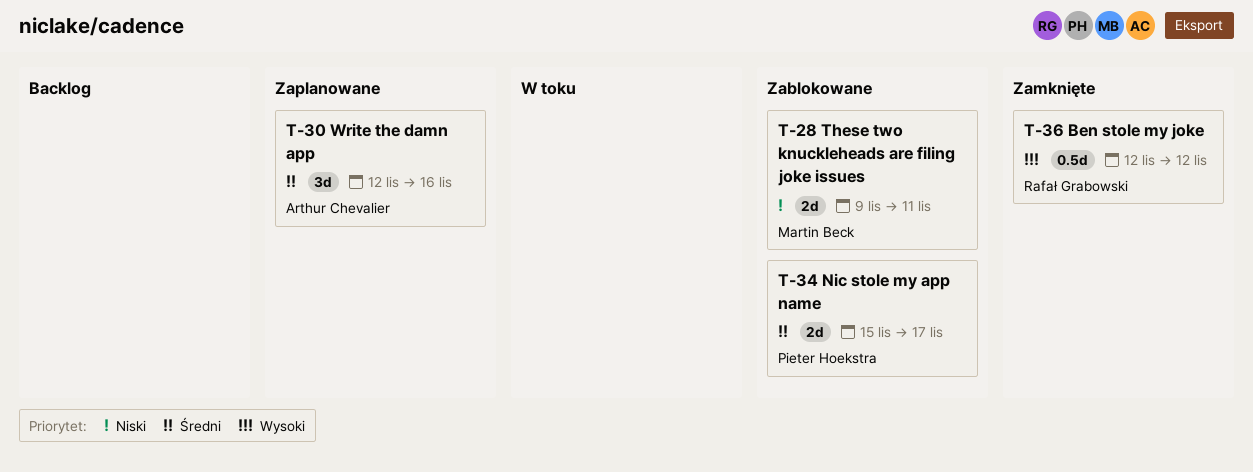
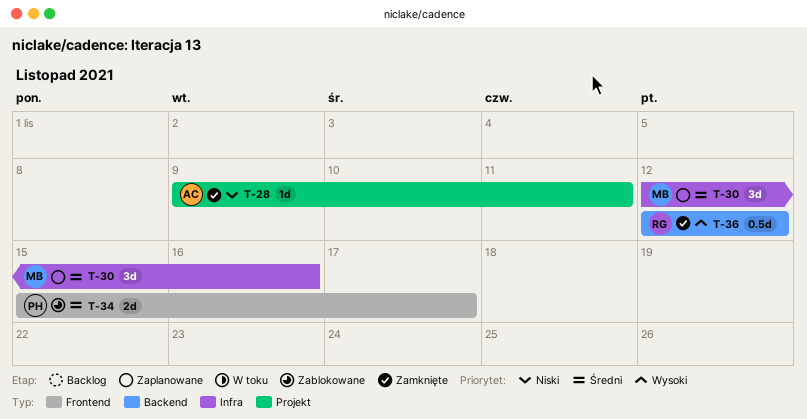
T-28, status: Zablokowane -> Zamknięte
T-28, owner: Martin Beck -> Arthur Chevalier
T-28, estimate: 2d -> 1d
T-30, owner: Arthur Chevalier -> Martin Beck

